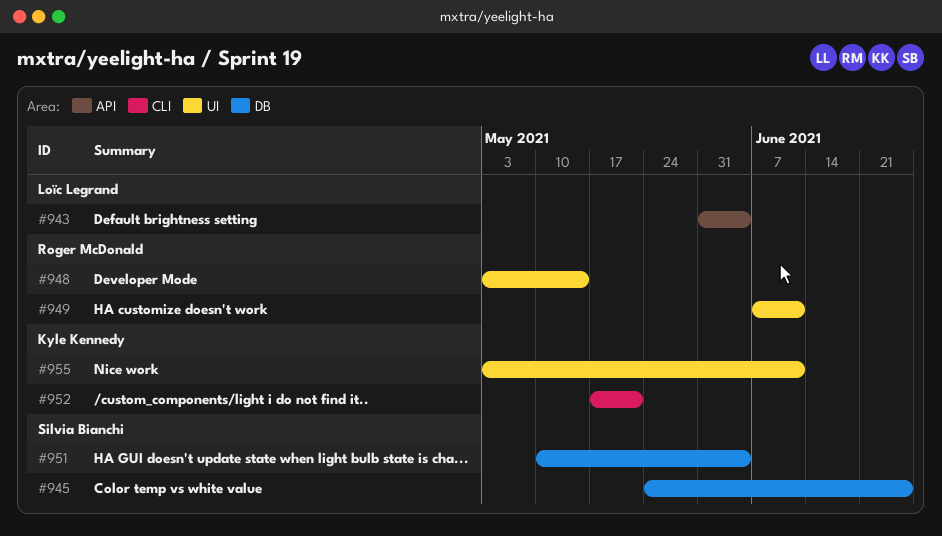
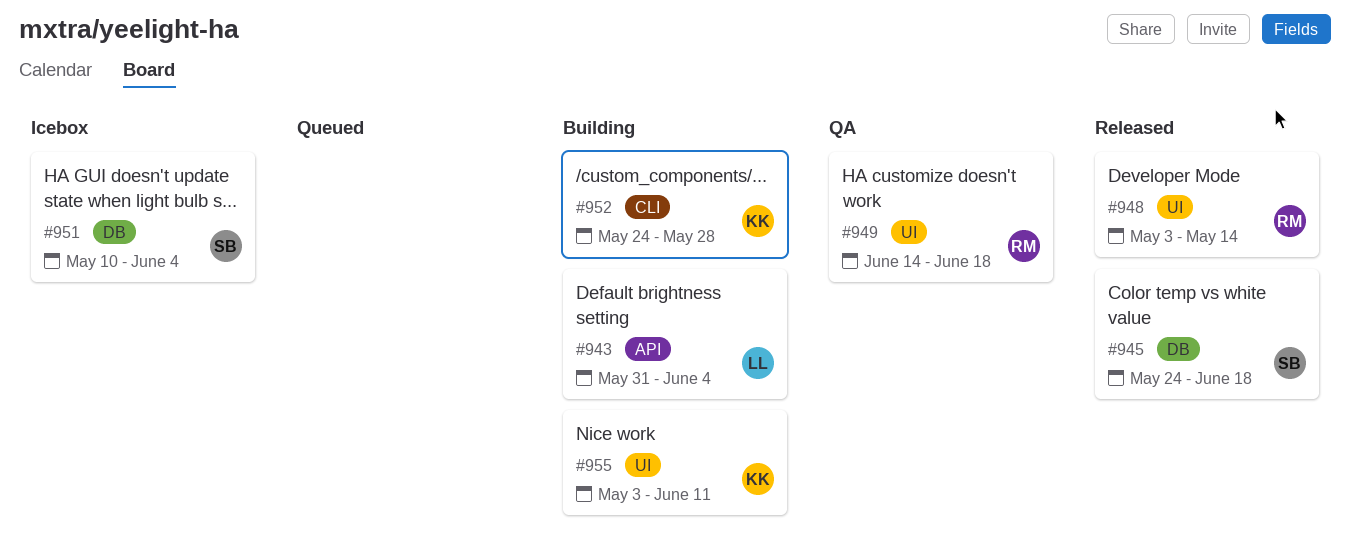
#945, due: Jun 25 -> Jun 18
#949, start: Jun 7 -> Jun 14
#949, due: Jun 11 -> Jun 18
#952, start: May 17 -> May 24
#952, due: May 21 -> May 28

